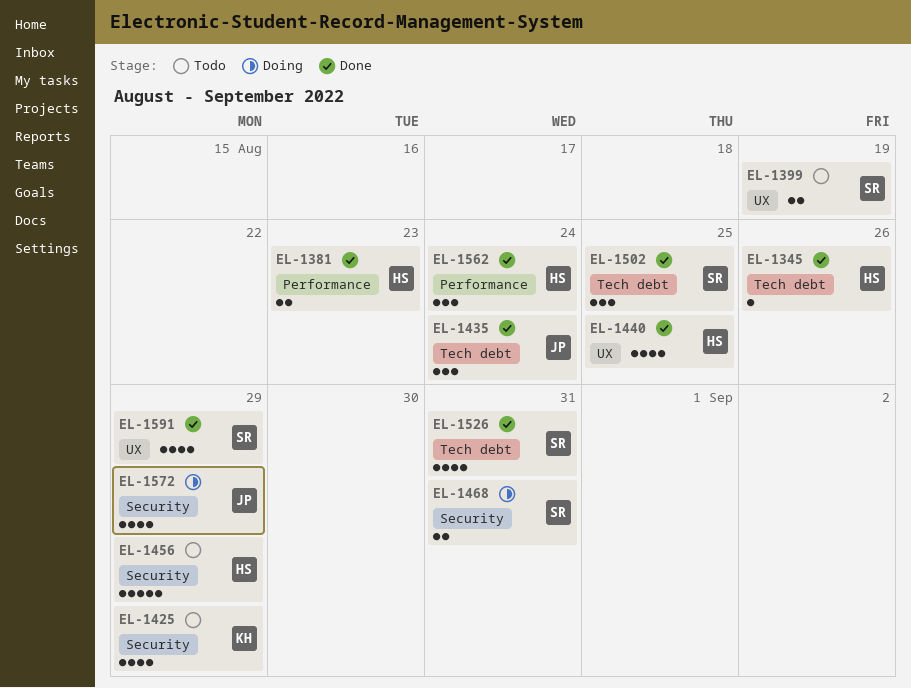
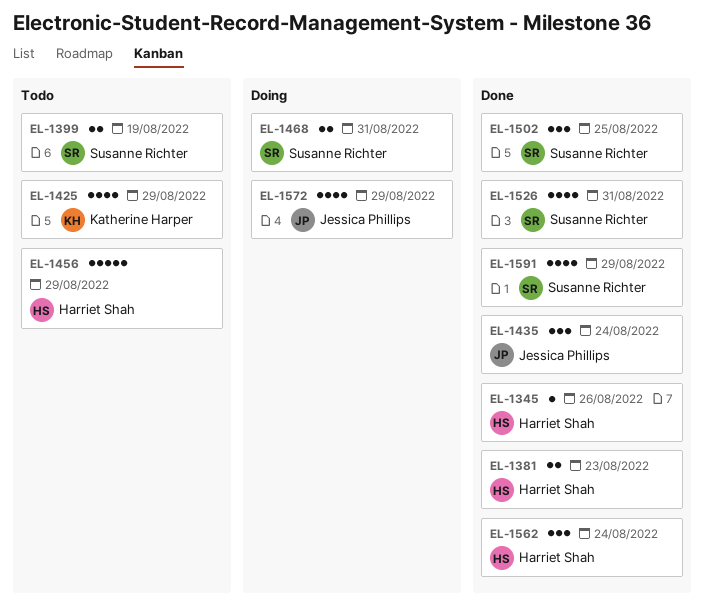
EL-1440: present -> none

